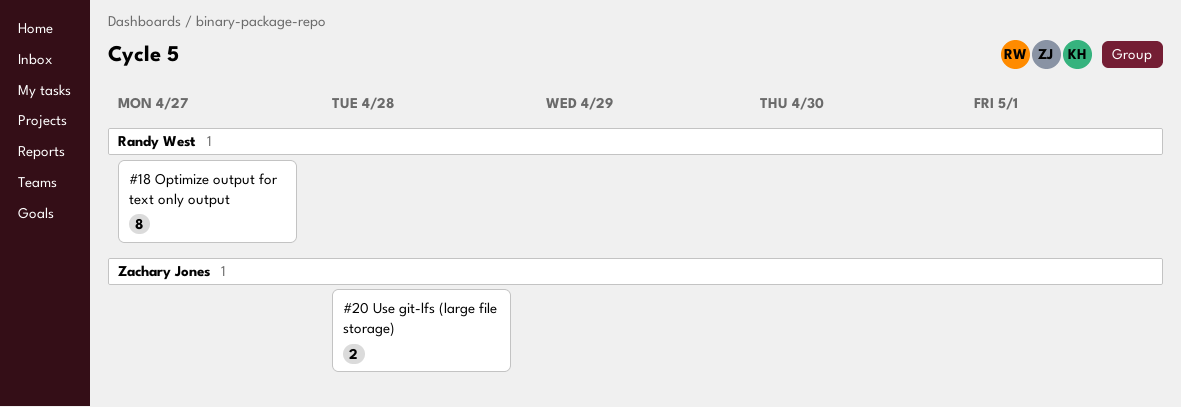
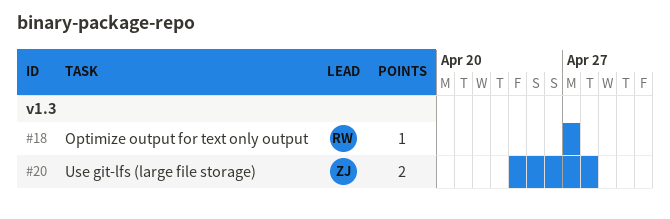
#18, estimate: 8 -> 1

